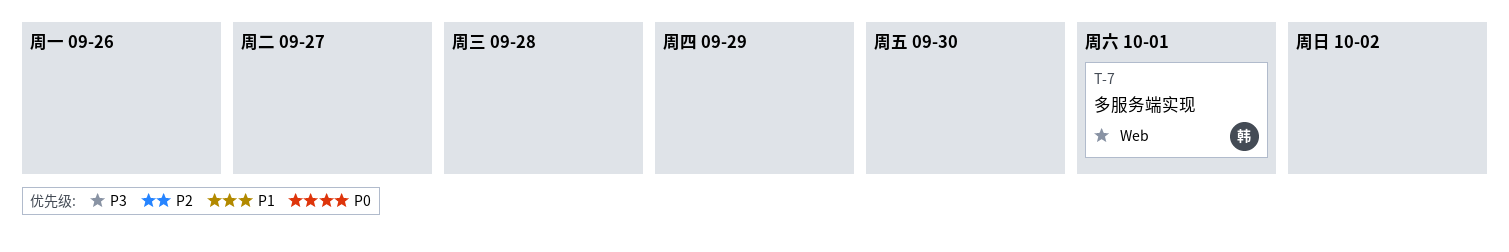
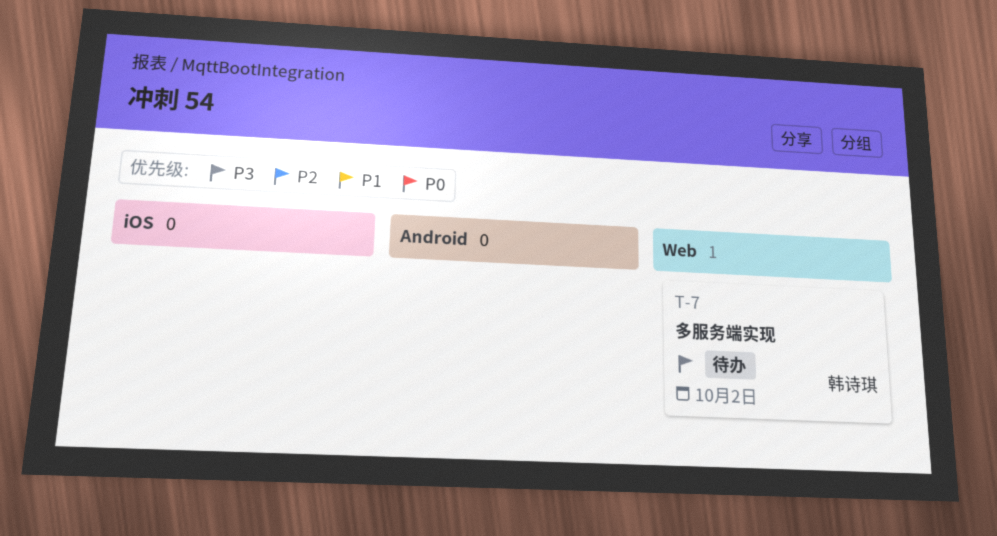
T-7, due: Oct 1 -> Oct 2

